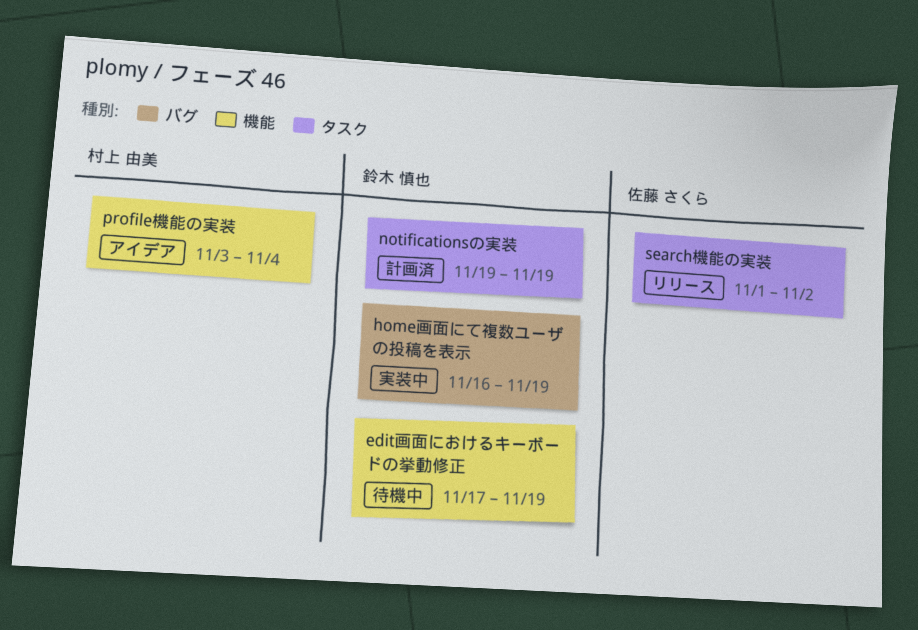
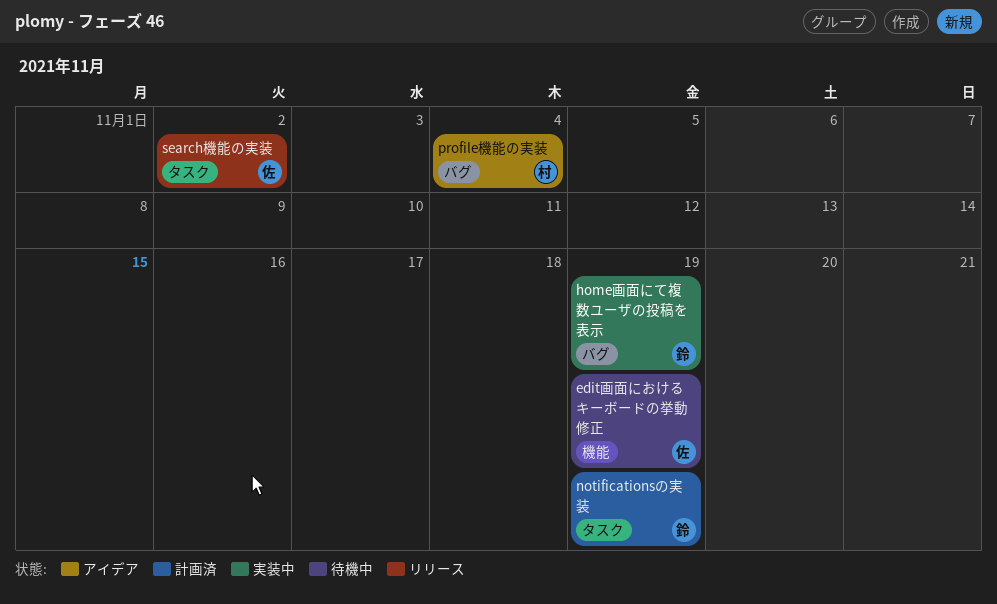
edit画面におけるキーボードの挙動修正, owner: 鈴木 慎也 -> 佐藤 さくら
profile機能の実装, label: 機能 -> バグ

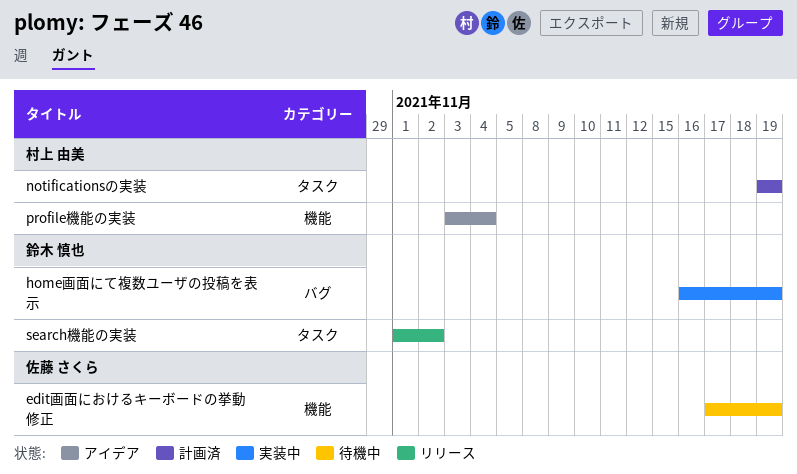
notificationsの実装, owner: 鈴木 慎也 -> 村上 由美
profile機能の実装, label: バグ -> 機能
search機能の実装, owner: 佐藤 さくら -> 鈴木 慎也

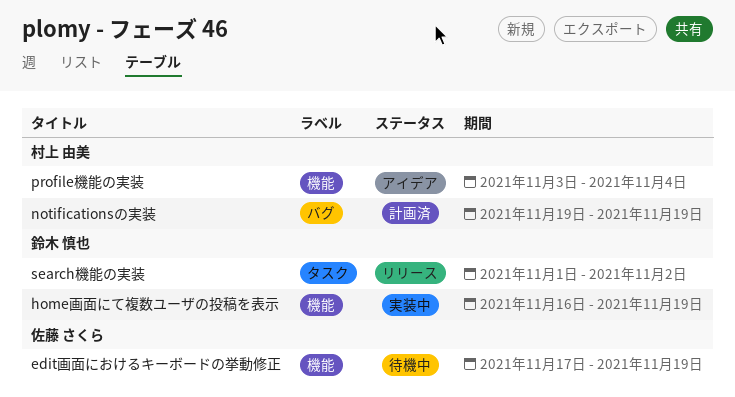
home画面にて複数ユーザの投稿を表示, label: バグ -> 機能
notificationsの実装, label: タスク -> バグ

